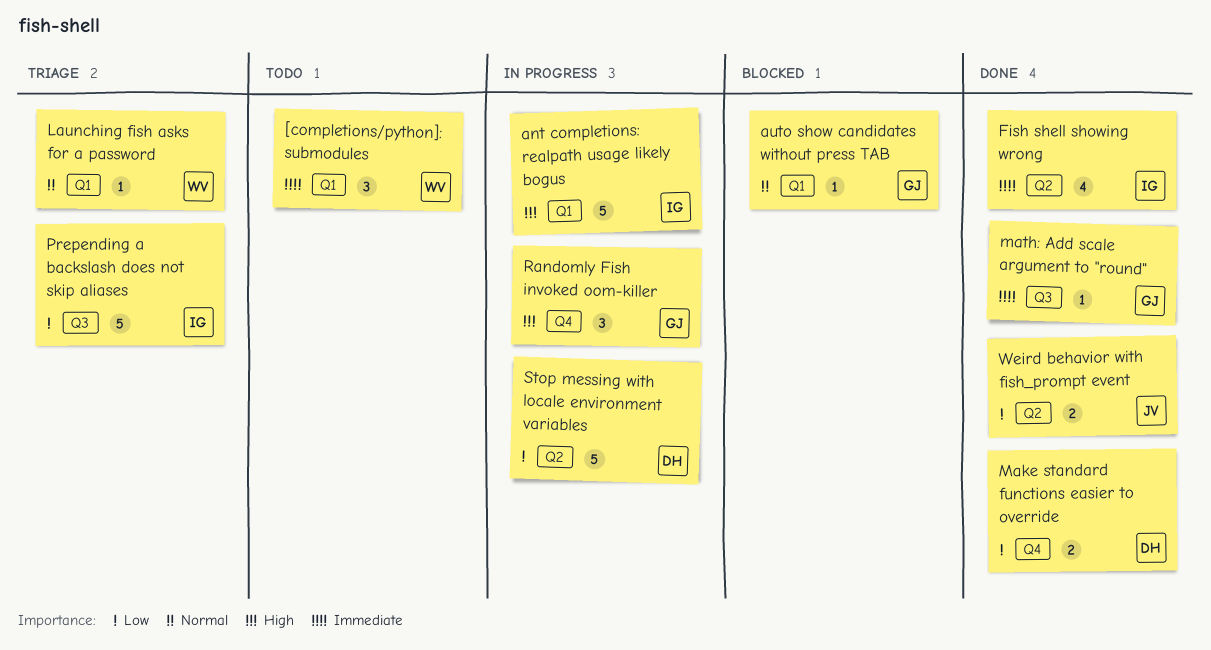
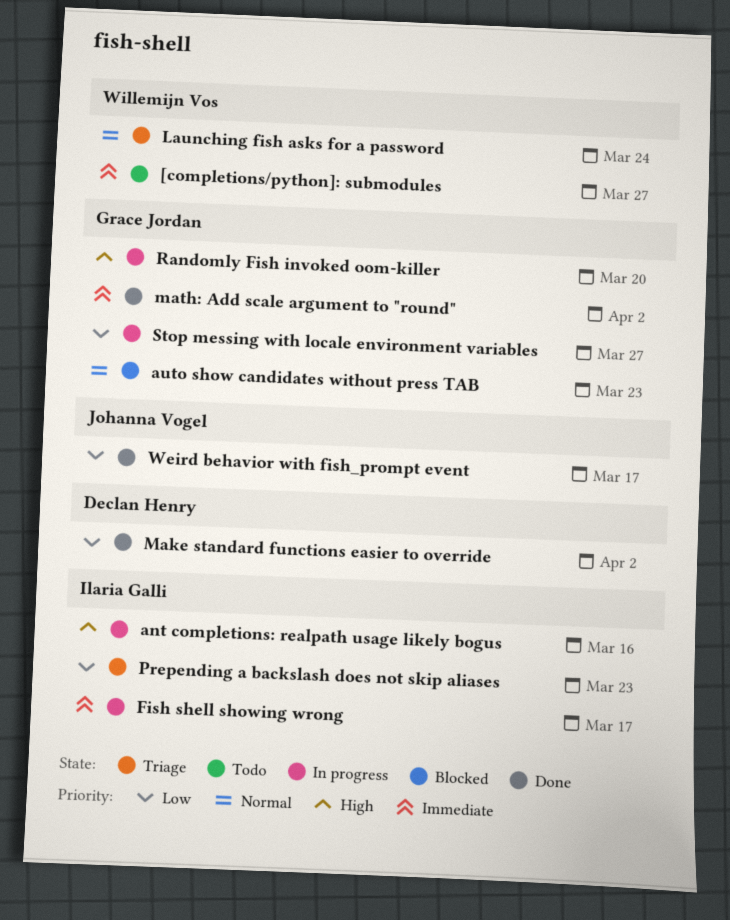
Fish shell showing wrong, status: Done -> In progress
Stop messing with locale environment variables, owner: Declan Henry -> Grace Jordan

